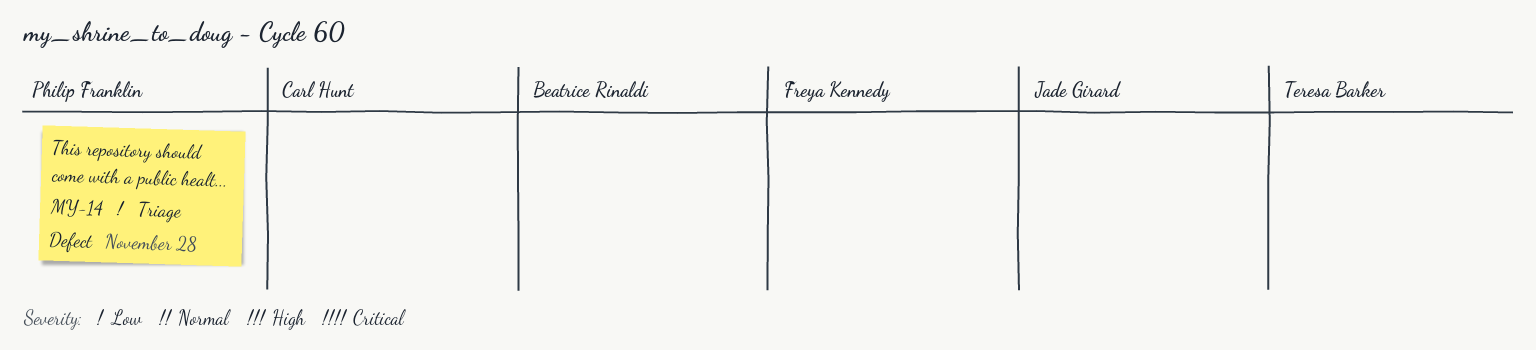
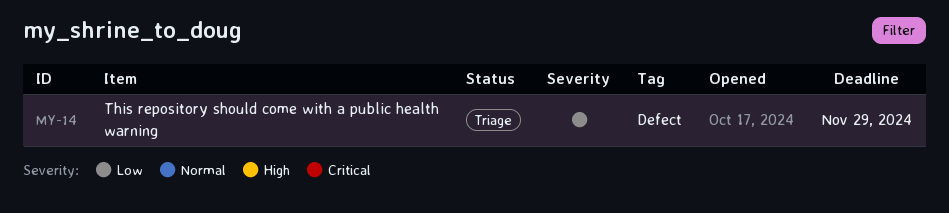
MY-14, due: Nov 28 -> Nov 29

